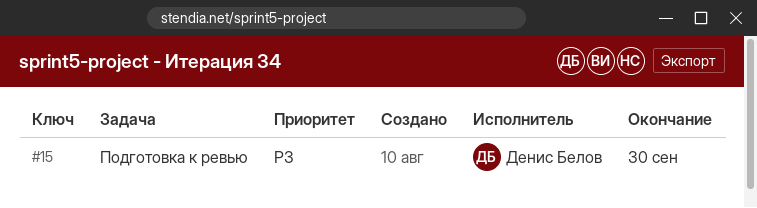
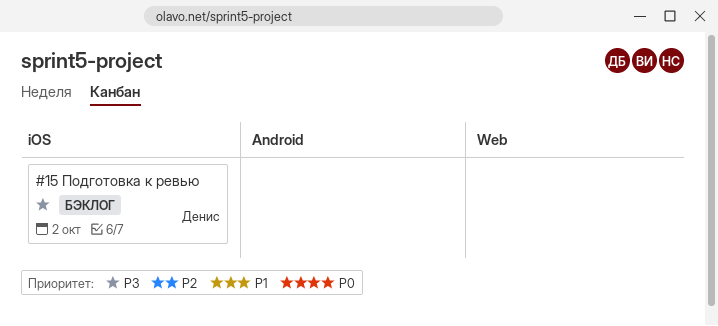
#15, due: Sep 30 -> Oct 2

